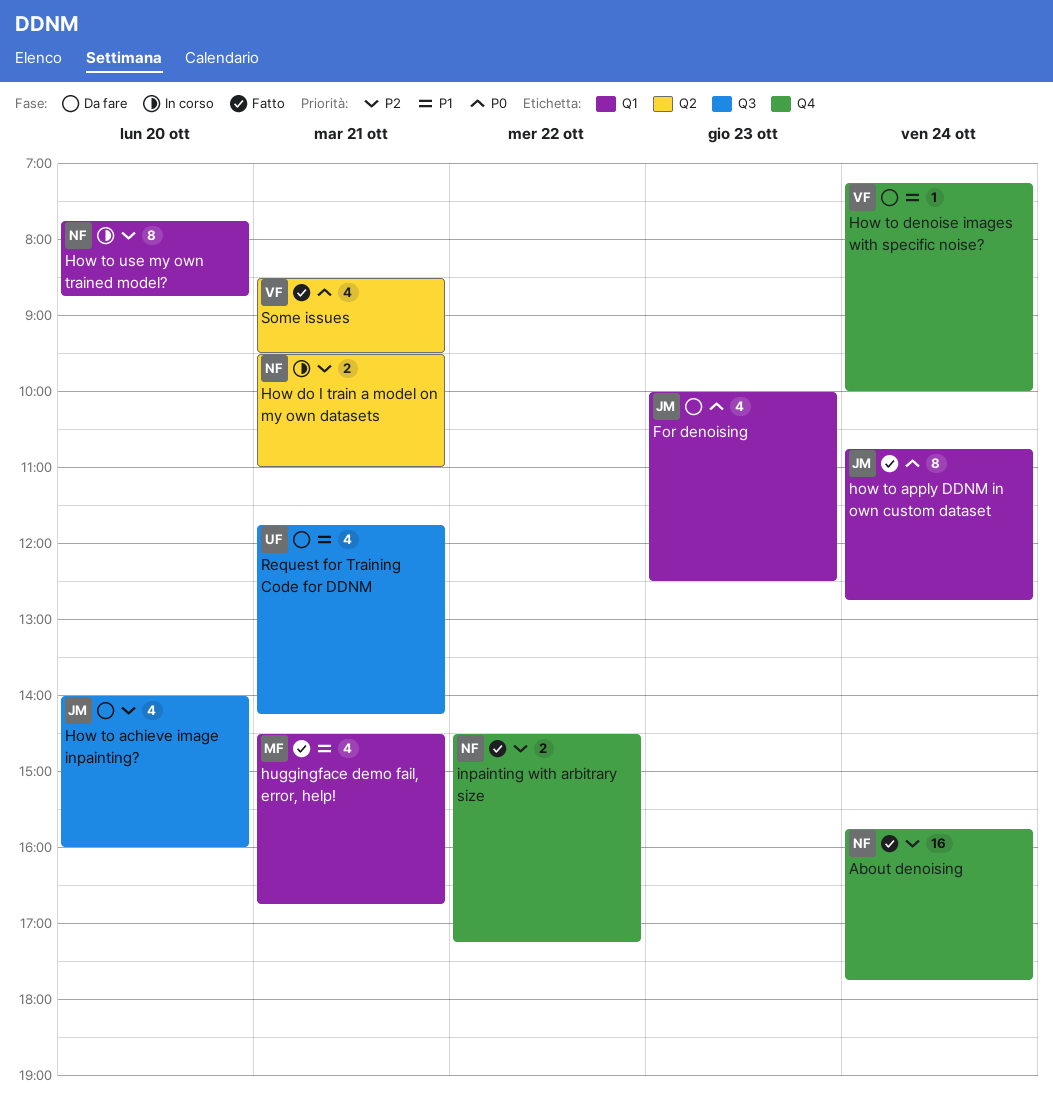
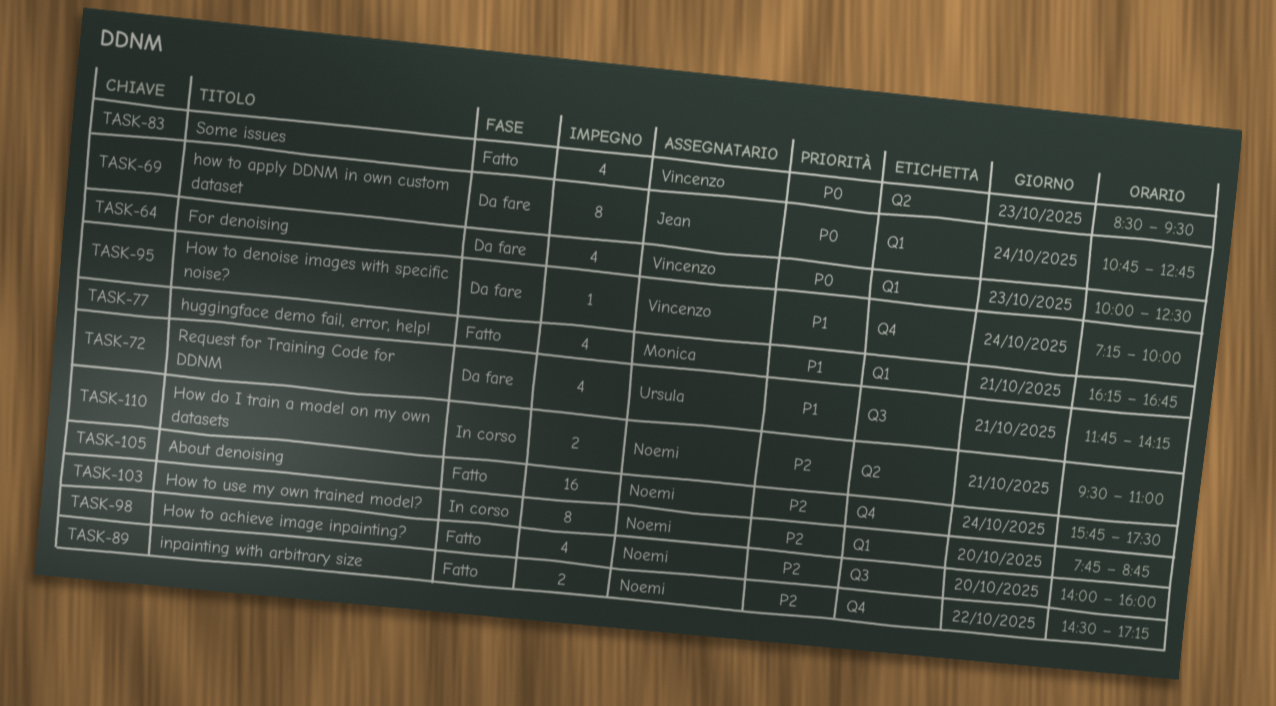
About denoising, ends: 17:45 -> 17:30
For denoising, owner: Jean -> Vincenzo
How to achieve image inpainting?, status: Da fare -> Fatto
How to achieve image inpainting?, owner: Jean -> Noemi
how to apply DDNM in own custom dataset, status: Fatto -> Da fare
huggingface demo fail, error, help!, begins: 14:30 -> 16:15
Some issues, day: Oct 21 -> Oct 23

